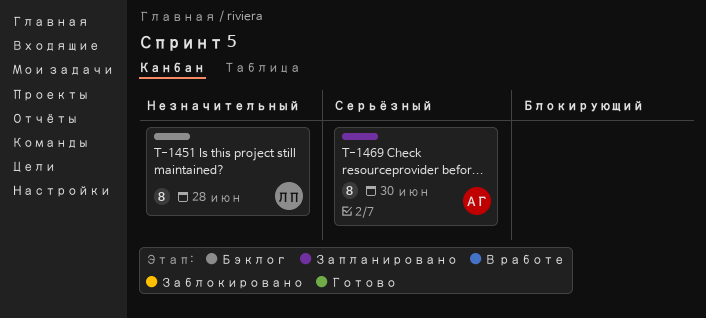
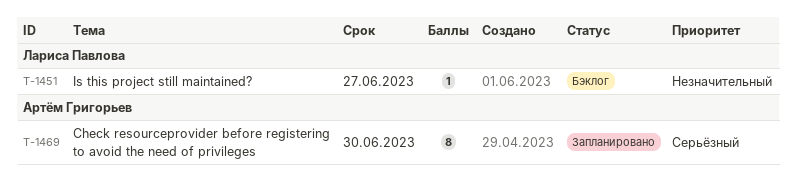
T-1451, estimate: 8 -> 1
T-1451, due: Jun 28 -> Jun 27

